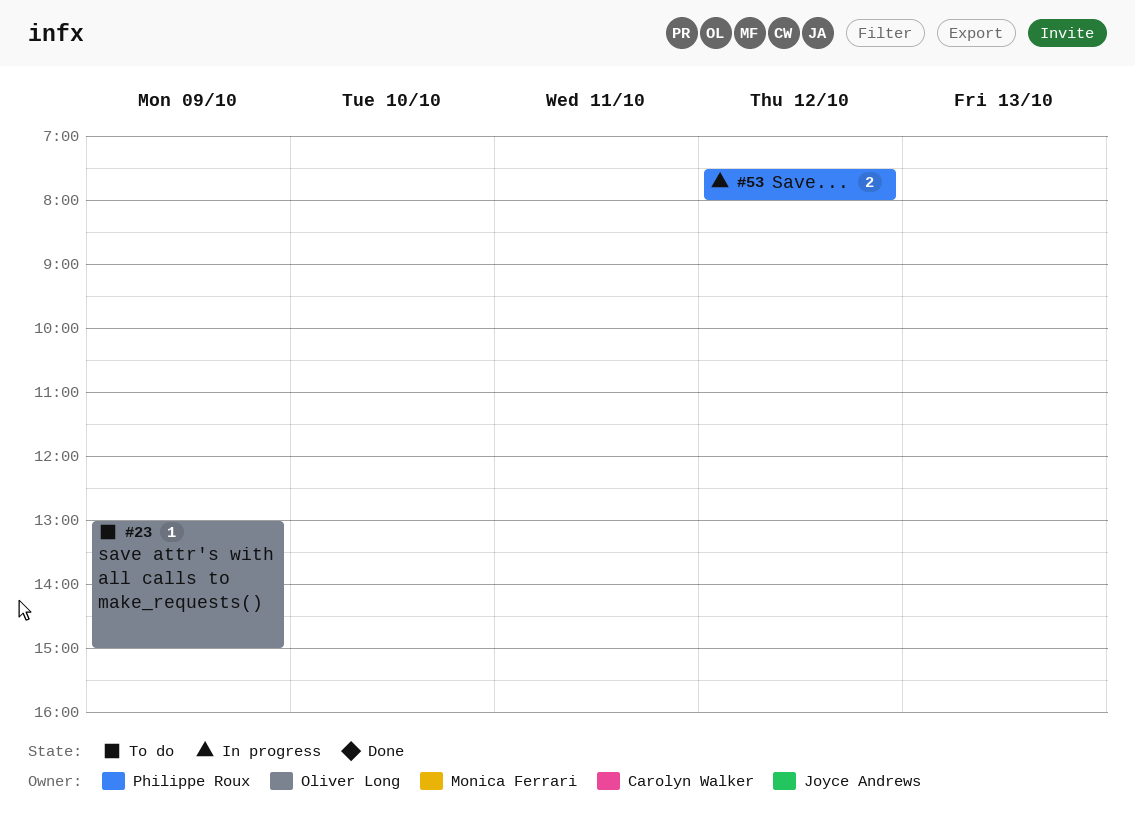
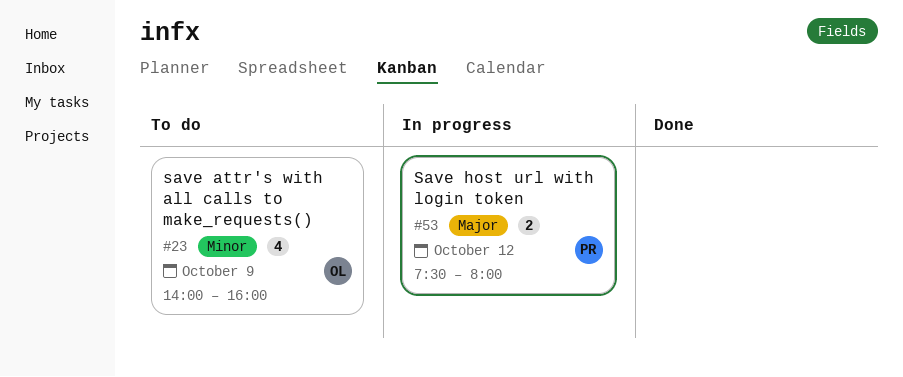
#23, estimate: 1 -> 4
#23, begins: 13:00 -> 14:00
#23, ends: 15:00 -> 16:00

